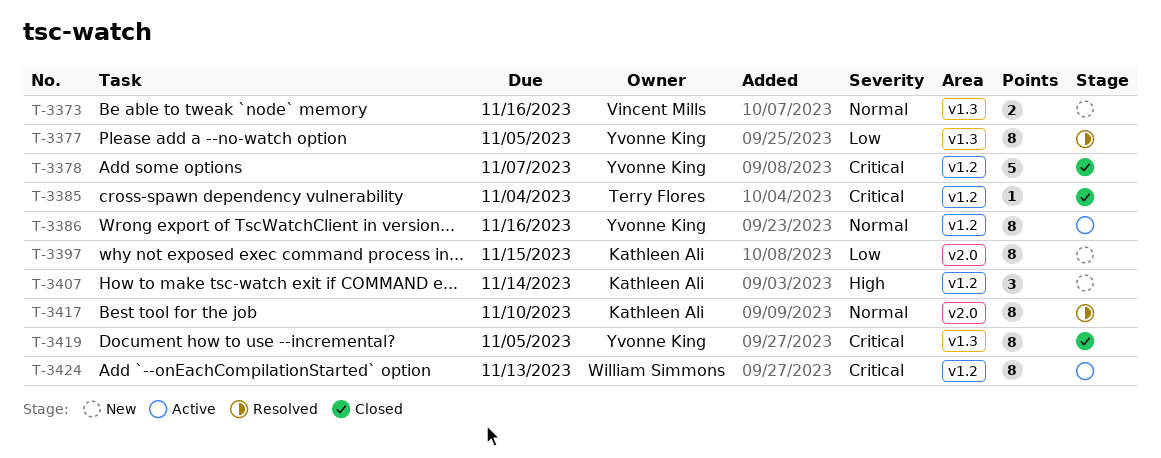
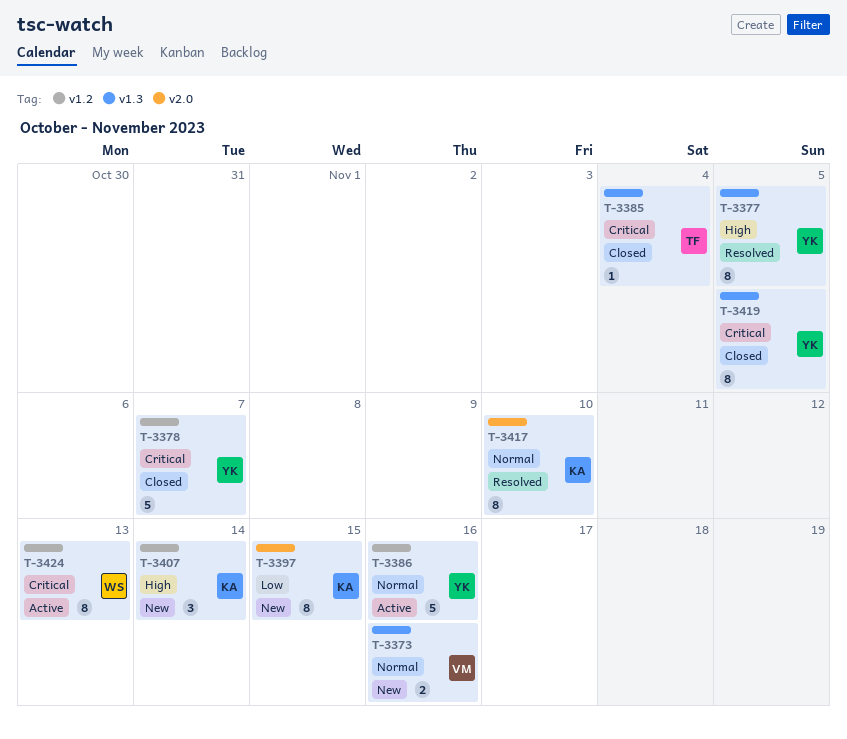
T-3377, priority: Low -> High
T-3385, label: v1.2 -> v1.3
T-3386, estimate: 8 -> 5

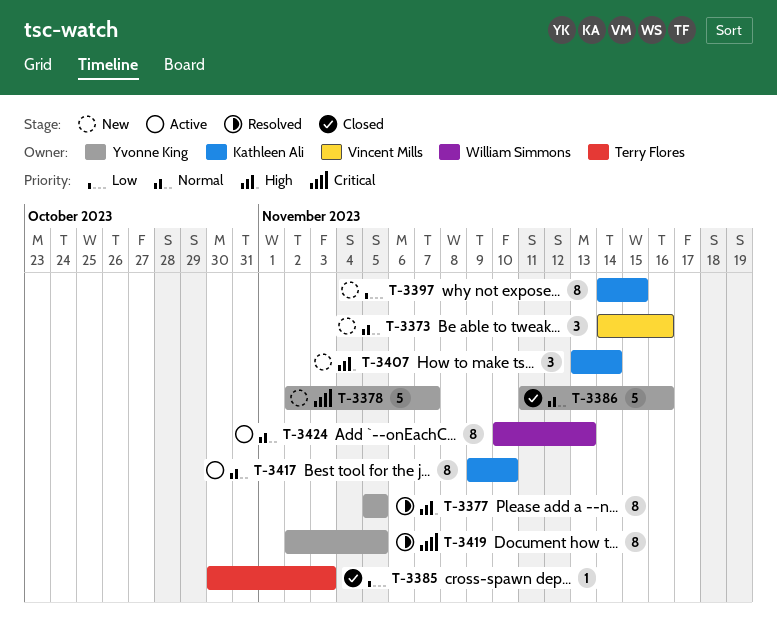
T-3373, estimate: 2 -> 3
T-3378, status: Closed -> New
T-3385, priority: Critical -> Low
T-3385, due: Nov 4 -> Nov 3
T-3386, status: Active -> Closed
T-3417, status: Resolved -> Active
T-3419, status: Closed -> Resolved
T-3424, priority: Critical -> Normal

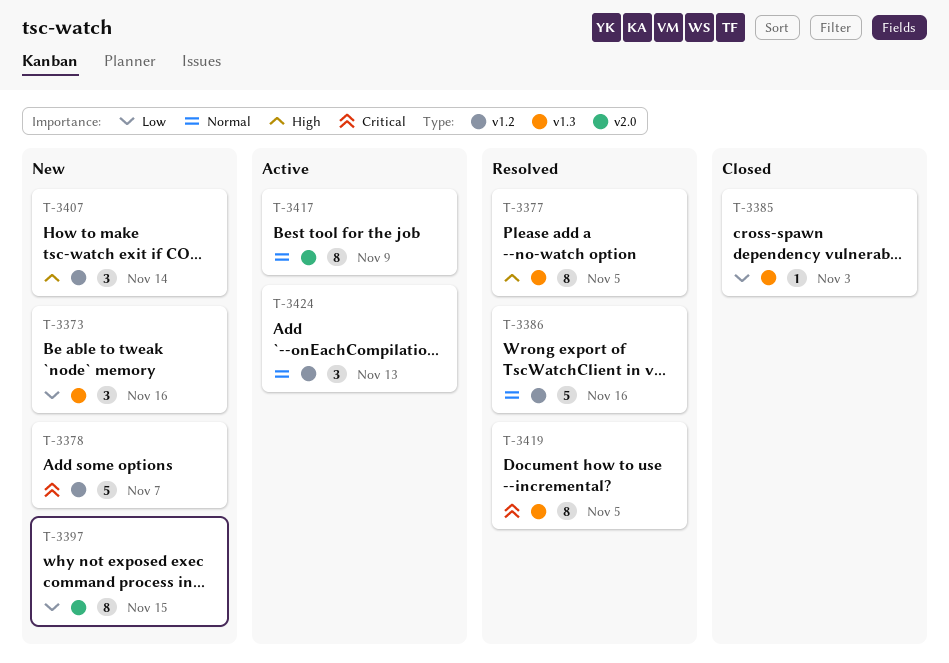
T-3373, priority: Normal -> Low
T-3386, status: Closed -> Resolved
T-3417, due: Nov 10 -> Nov 9
T-3424, estimate: 8 -> 3

